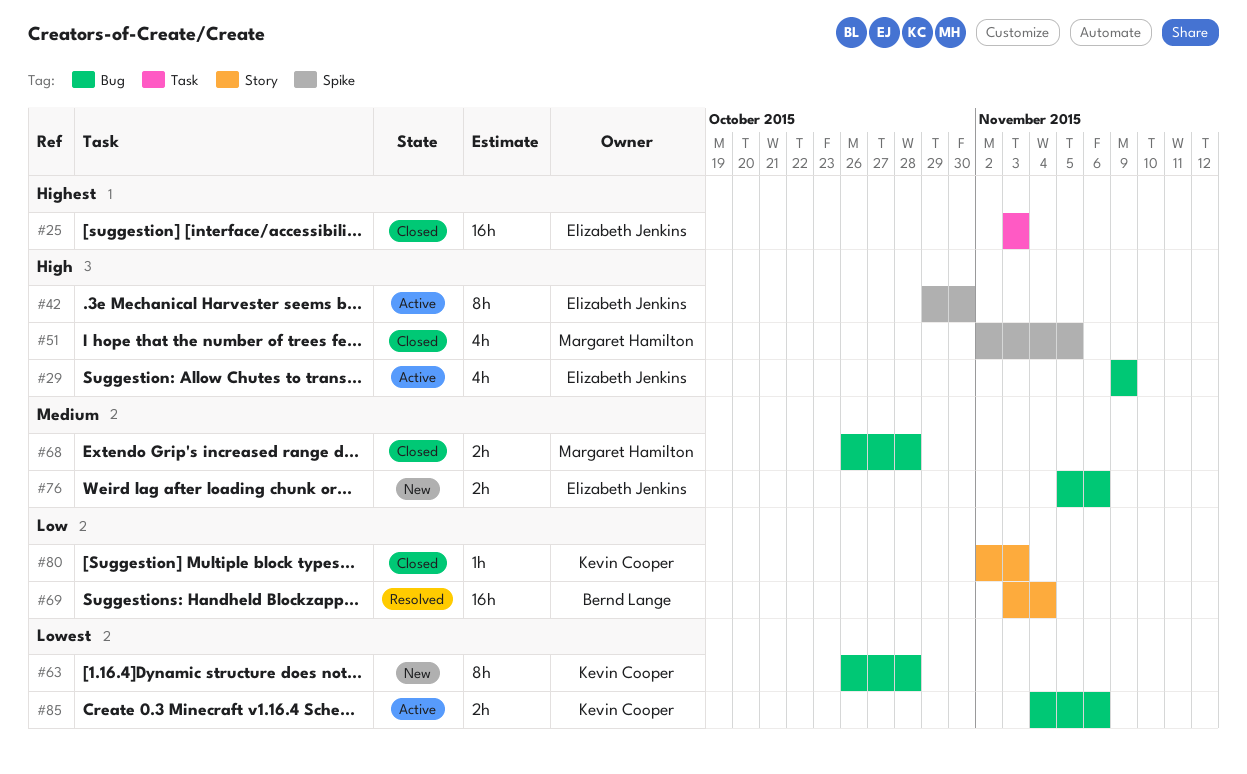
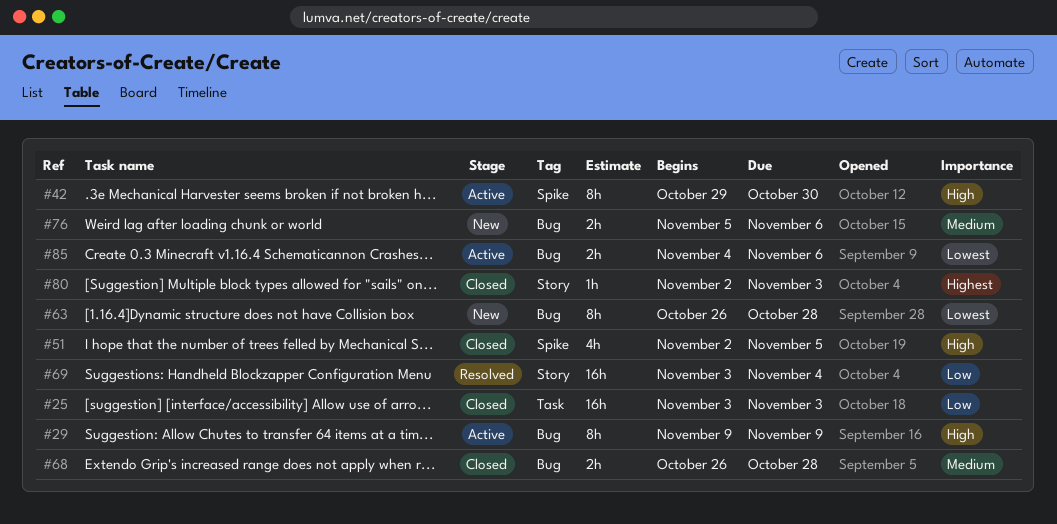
#25, priority: Highest -> Low
#29, estimate: 4h -> 8h
#80, priority: Low -> Highest

